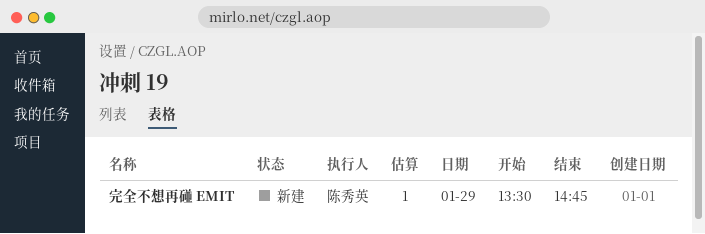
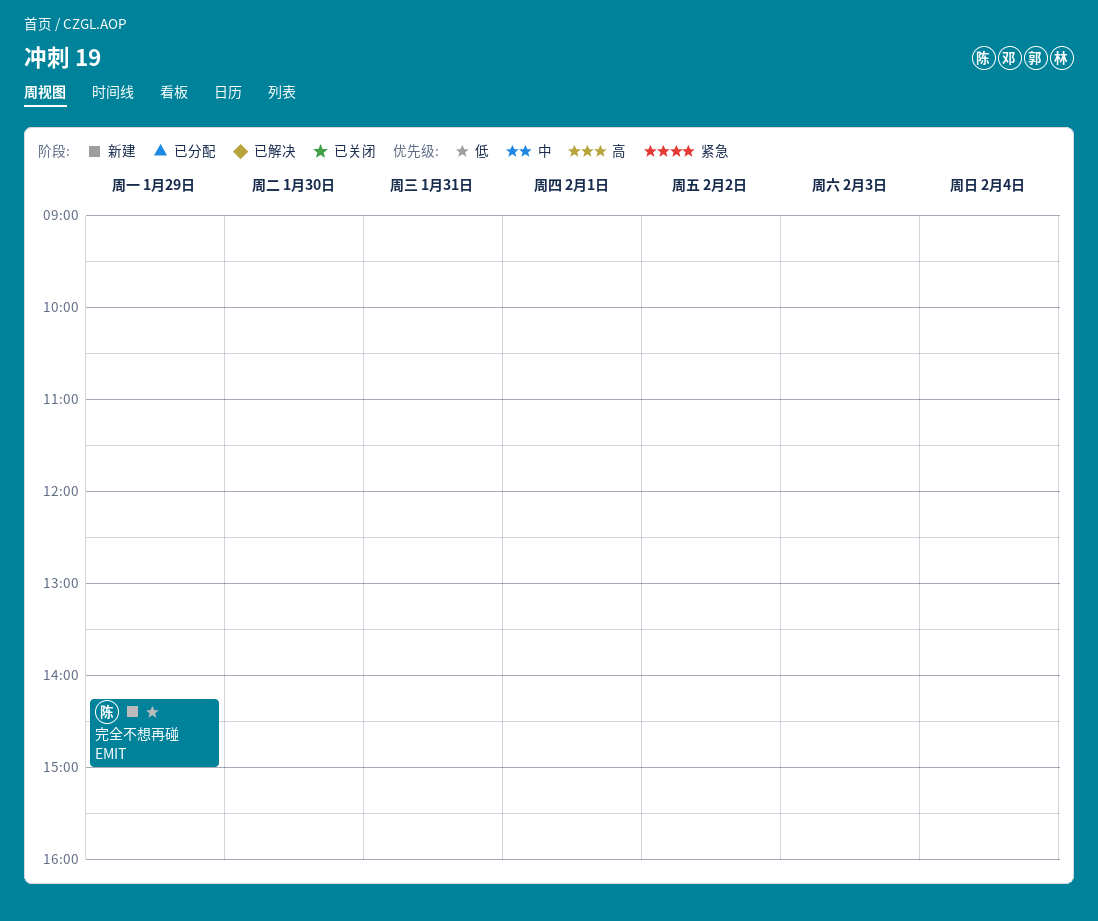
完全不想再碰 EMIT, begins: 13:30 -> 14:15
完全不想再碰 EMIT, ends: 14:45 -> 15:00

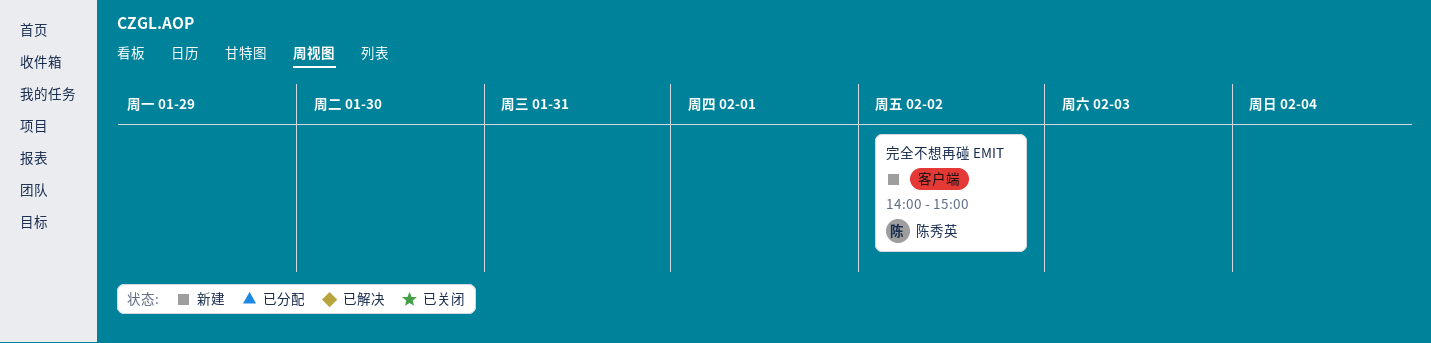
完全不想再碰 EMIT, day: Jan 29 -> Feb 2
完全不想再碰 EMIT, begins: 14:15 -> 14:00

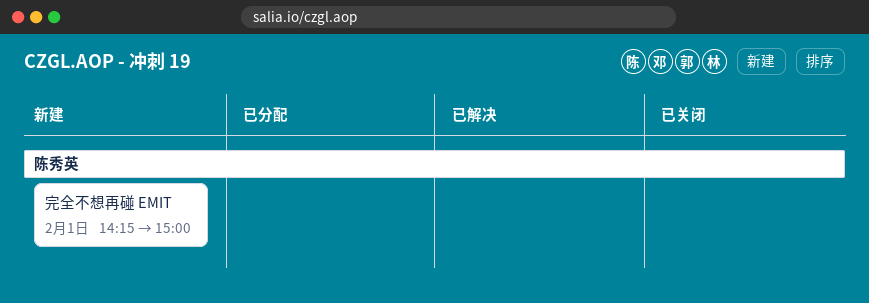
完全不想再碰 EMIT, day: Feb 2 -> Feb 1
完全不想再碰 EMIT, begins: 14:00 -> 14:15

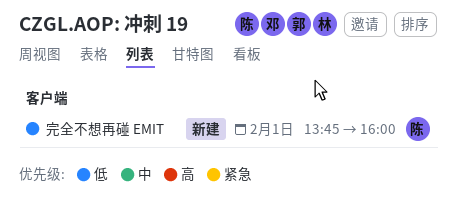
完全不想再碰 EMIT, begins: 14:15 -> 13:45
完全不想再碰 EMIT, ends: 15:00 -> 16:00

